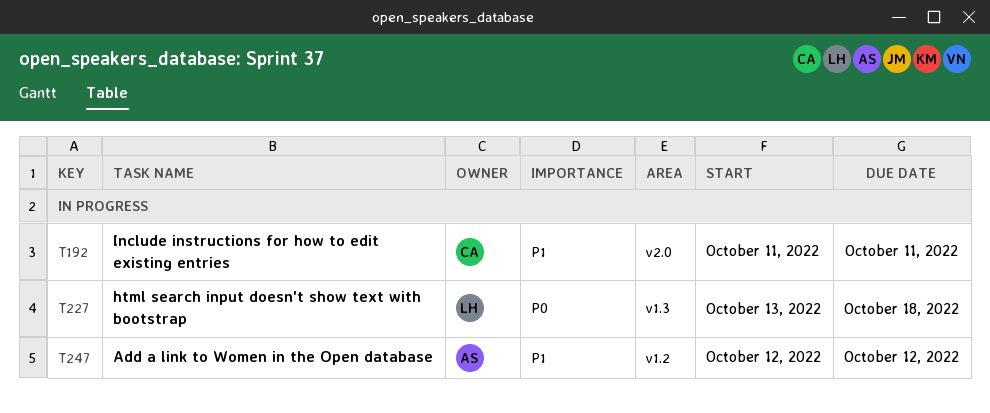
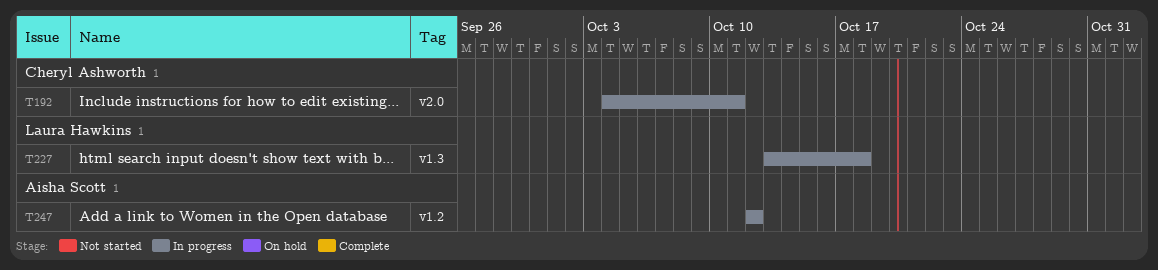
T192, start: Oct 11 -> Oct 4

